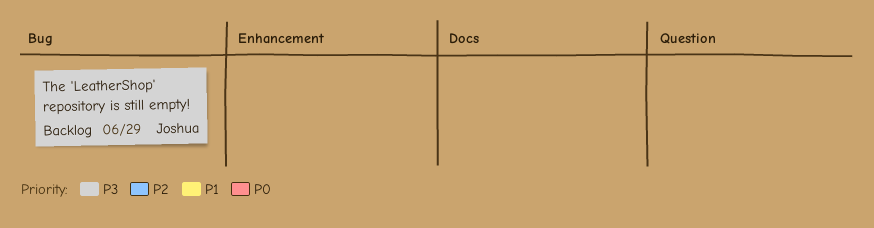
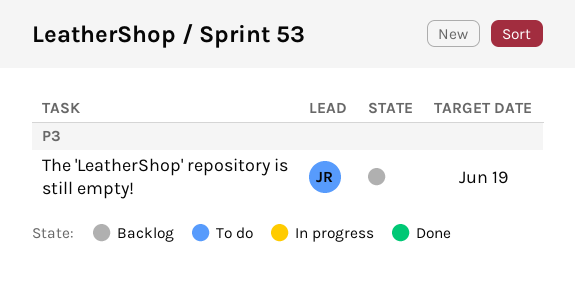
The 'LeatherShop' repository is still empty!, due: Jun 29 -> Jun 19

